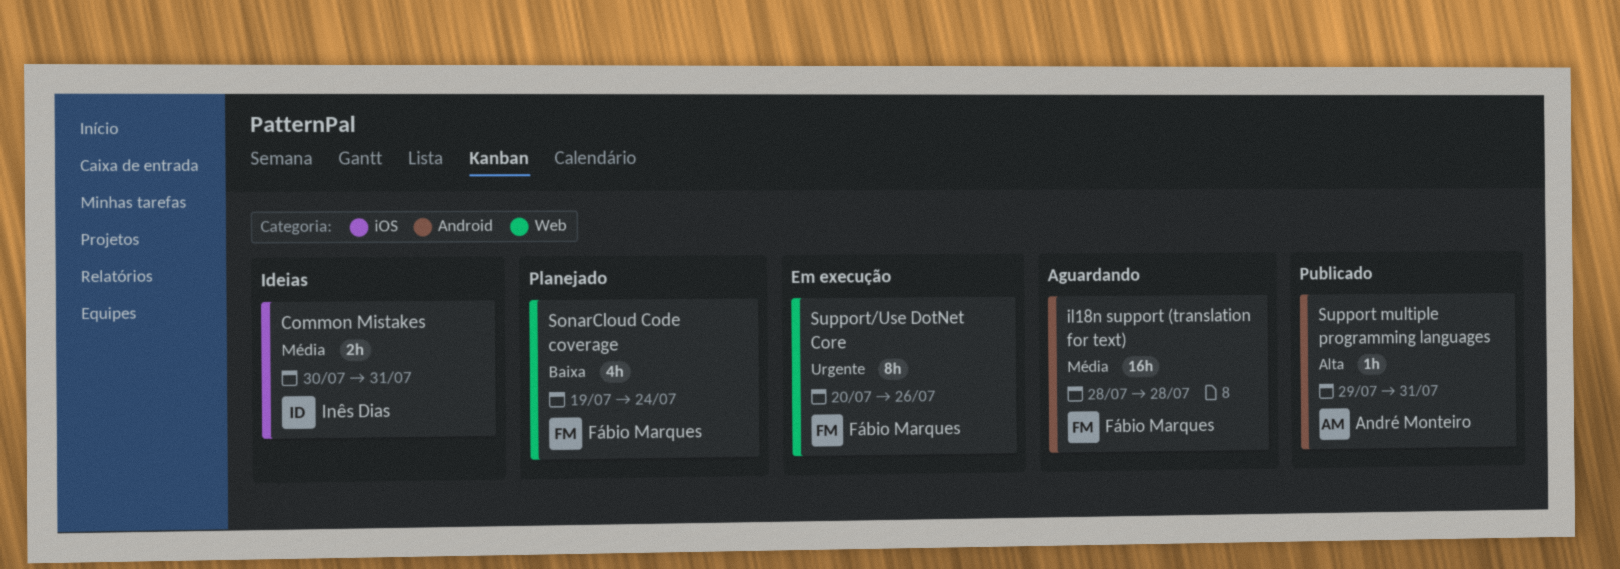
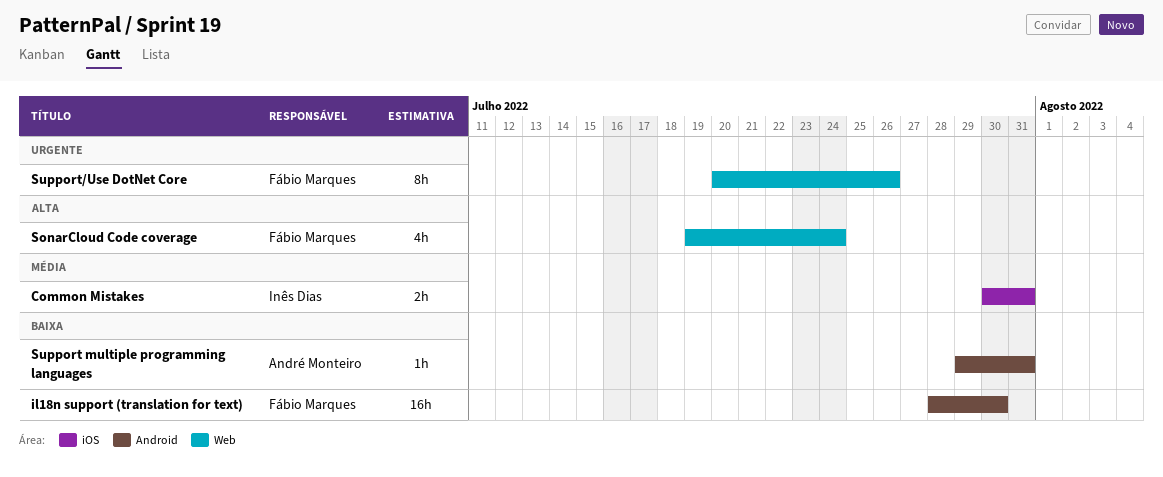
il18n support (translation for text), priority: Média -> Baixa
il18n support (translation for text), due: Jul 28 -> Jul 30
SonarCloud Code coverage, priority: Baixa -> Alta
Support multiple programming languages, priority: Alta -> Baixa

